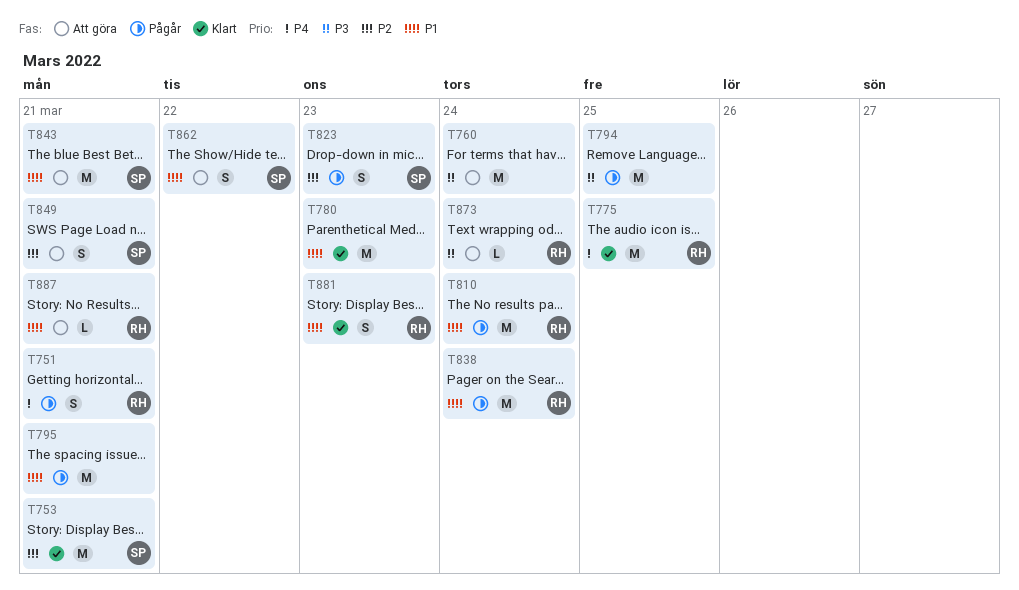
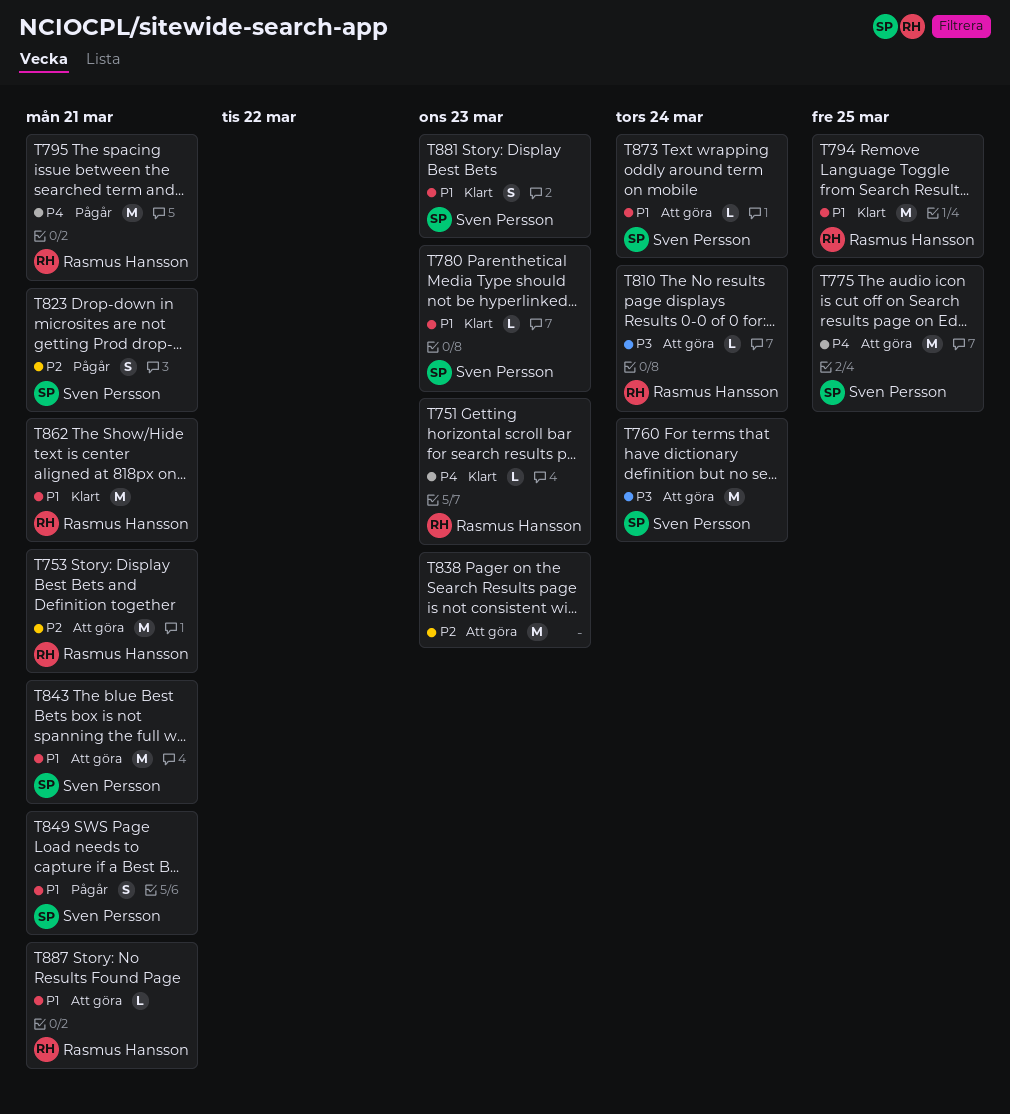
T751, status: Pågår -> Klart
T751, estimate: S -> L
T751, due: Mar 21 -> Mar 23
T753, status: Klart -> Att göra
T753, owner: Sven Persson -> Rasmus Hansson
T760, owner: none -> Sven Persson
T775, status: Klart -> Att göra
T775, owner: Rasmus Hansson -> Sven Persson
T780, owner: none -> Sven Persson
T780, estimate: M -> L
T794, status: Pågår -> Klart
T794, owner: none -> Rasmus Hansson
T794, priority: P3 -> P1
T795, owner: none -> Rasmus Hansson
T795, priority: P1 -> P4
T810, status: Pågår -> Att göra
T810, priority: P1 -> P3
T810, estimate: M -> L
T823, due: Mar 23 -> Mar 21
T838, status: Pågår -> Att göra
T838, owner: Rasmus Hansson -> none
T838, priority: P1 -> P2
T838, due: Mar 24 -> Mar 23
T849, status: Att göra -> Pågår
T849, priority: P2 -> P1
T862, status: Att göra -> Klart
T862, owner: Sven Persson -> Rasmus Hansson
T862, estimate: S -> M
T862, due: Mar 22 -> Mar 21
T873, owner: Rasmus Hansson -> Sven Persson
T873, priority: P3 -> P1
T881, owner: Rasmus Hansson -> Sven Persson

